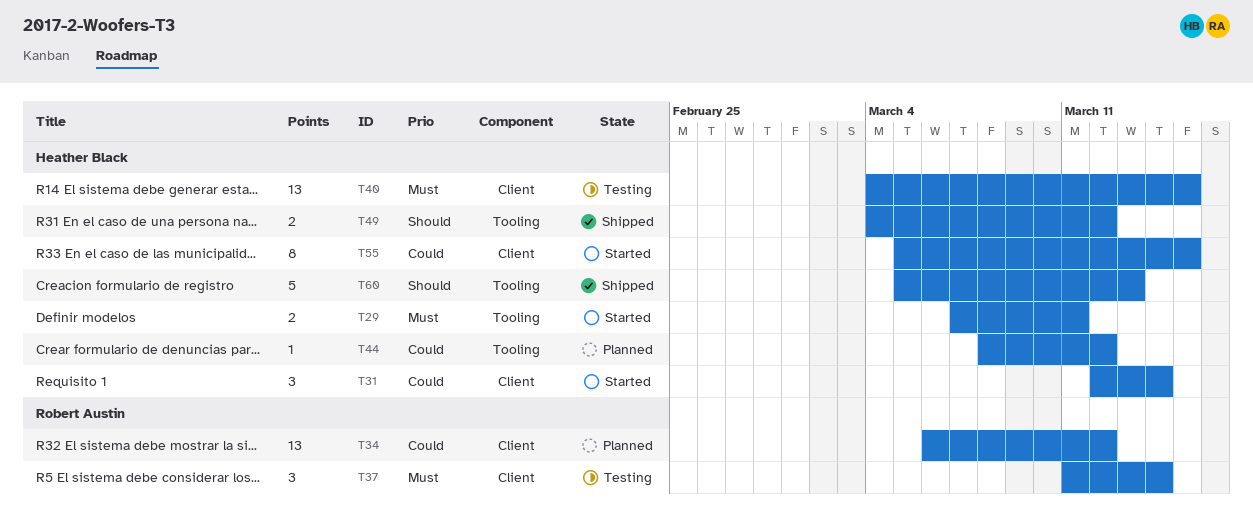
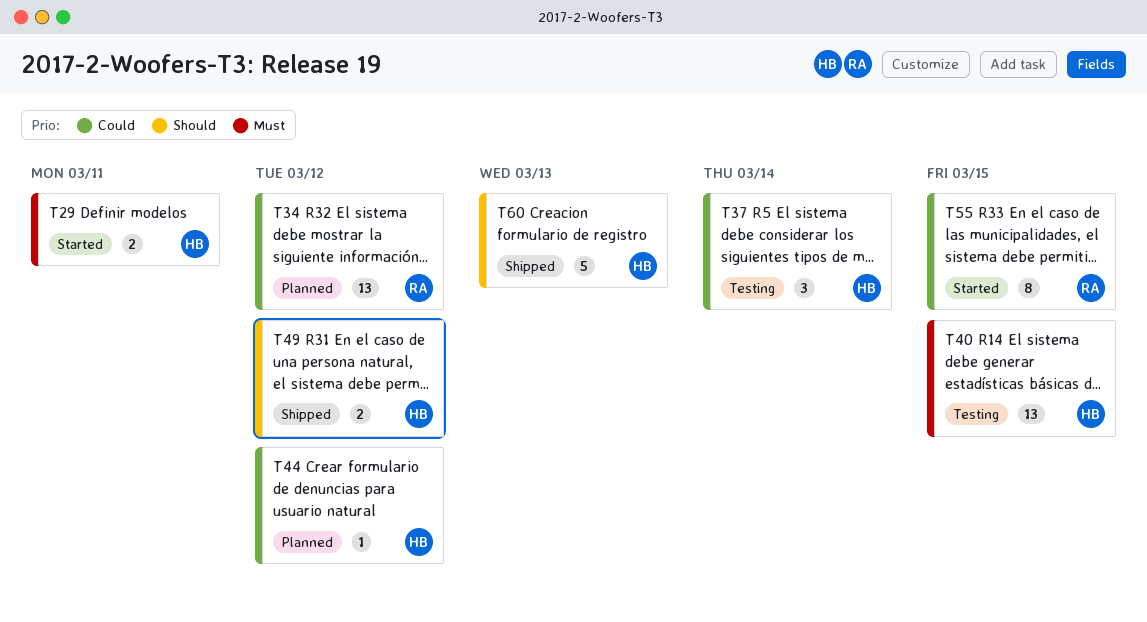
T31: present -> none
T37, owner: Robert Austin -> Heather Black
T37, priority: Must -> Could
T55, owner: Heather Black -> Robert Austin

